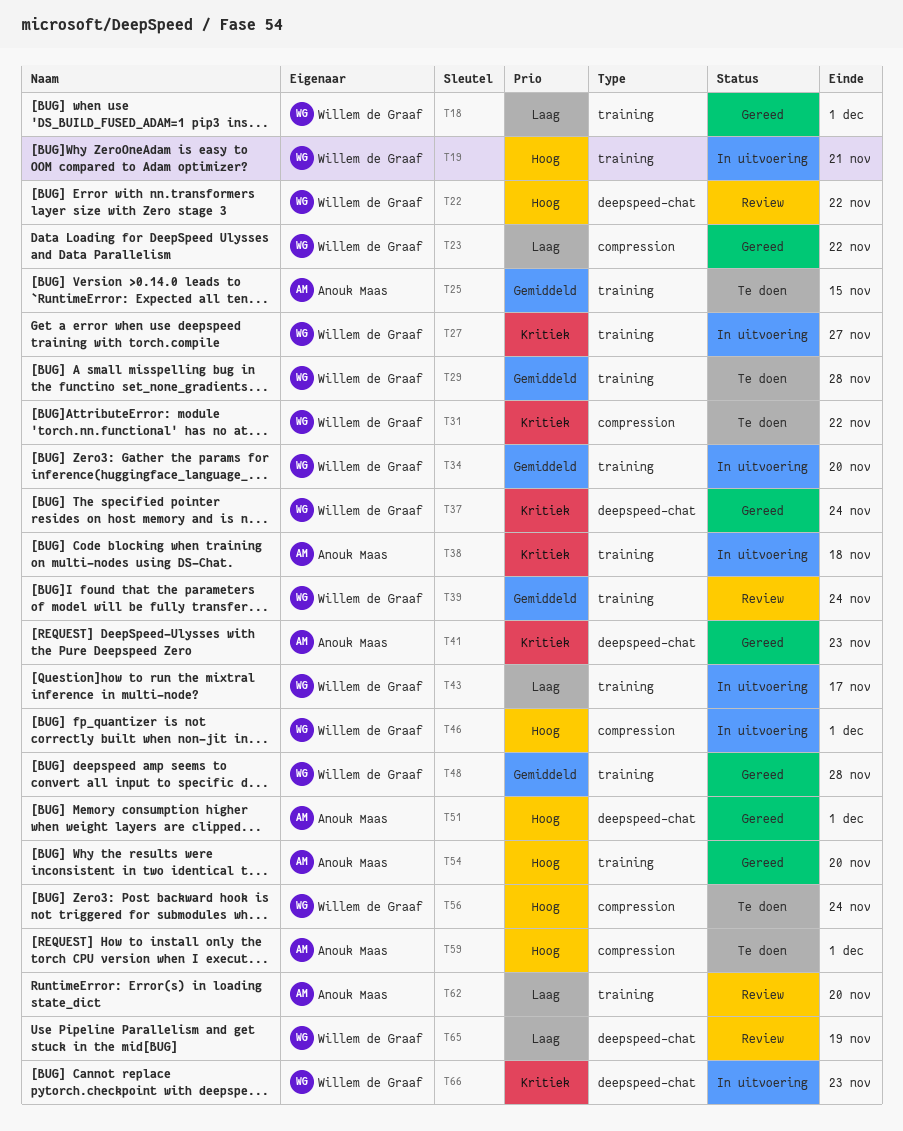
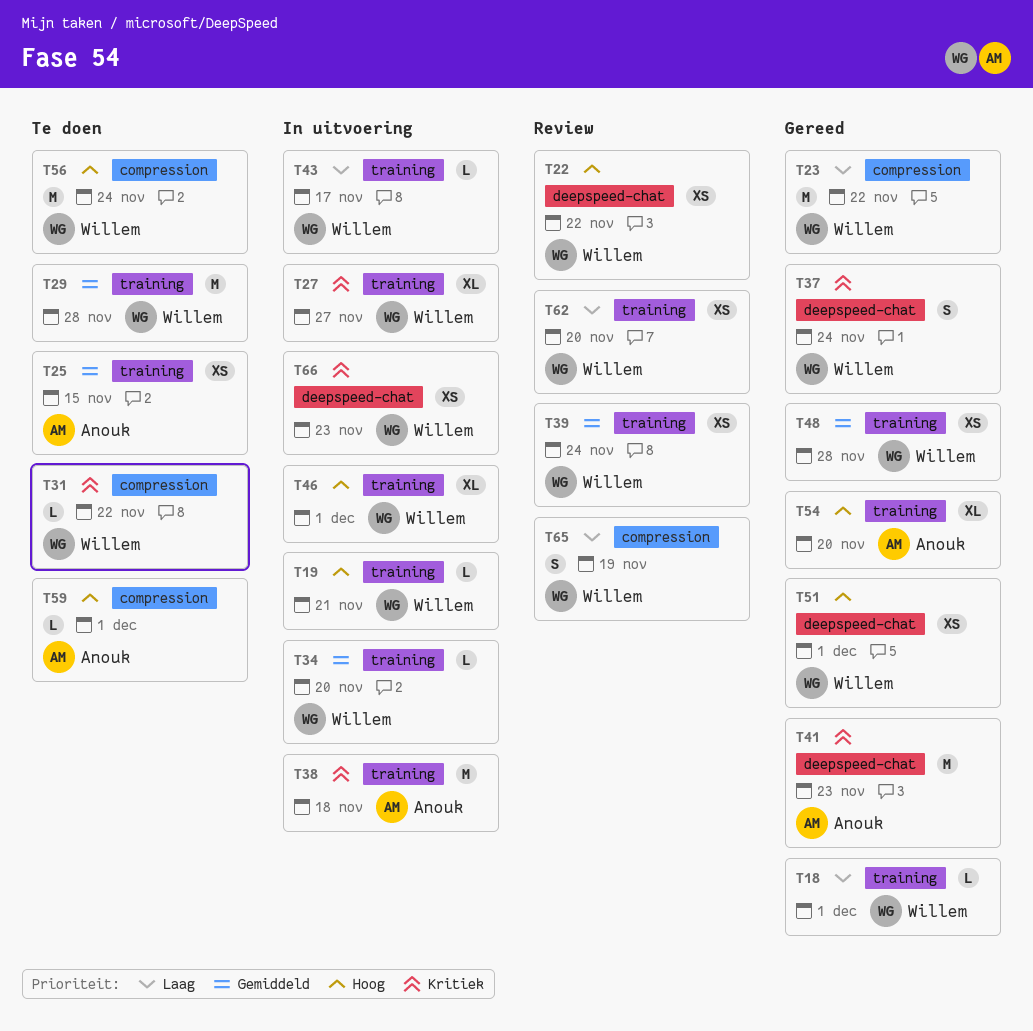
T46, label: compression -> training
T51, owner: Anouk Maas -> Willem de Graaf
T62, owner: Anouk Maas -> Willem de Graaf
T65, label: deepspeed-chat -> compression

